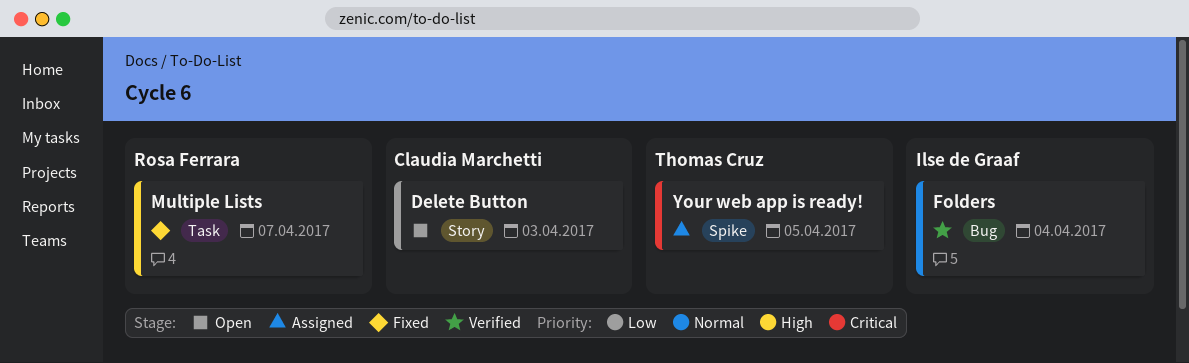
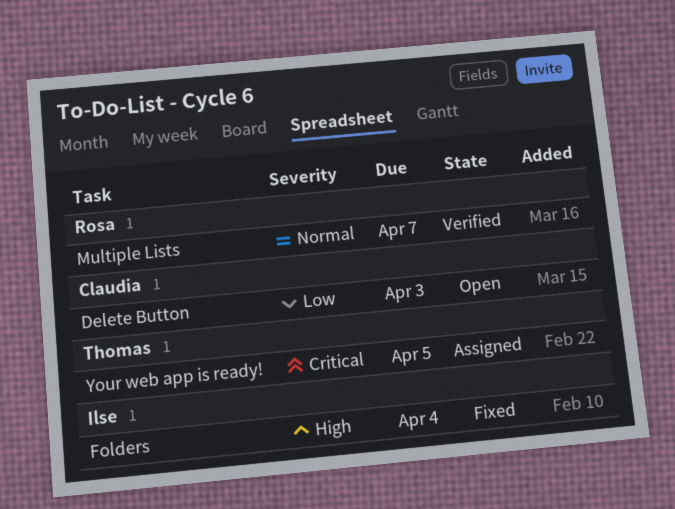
Folders, status: Verified -> Fixed
Folders, priority: Normal -> High
Multiple Lists, status: Fixed -> Verified
Multiple Lists, priority: High -> Normal

